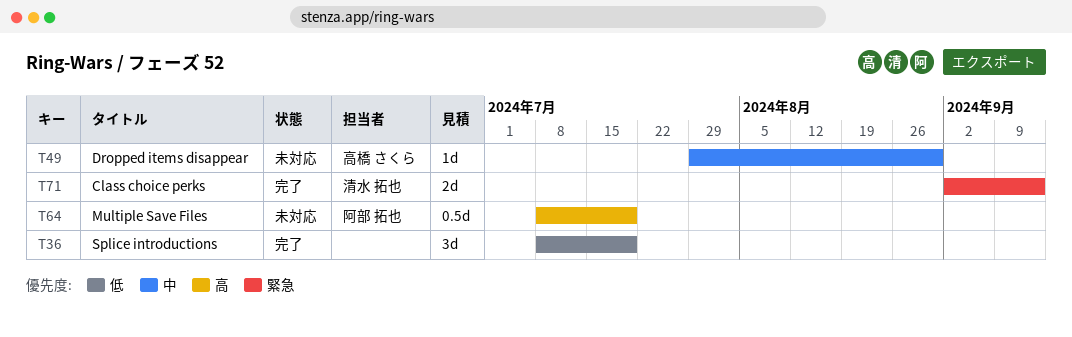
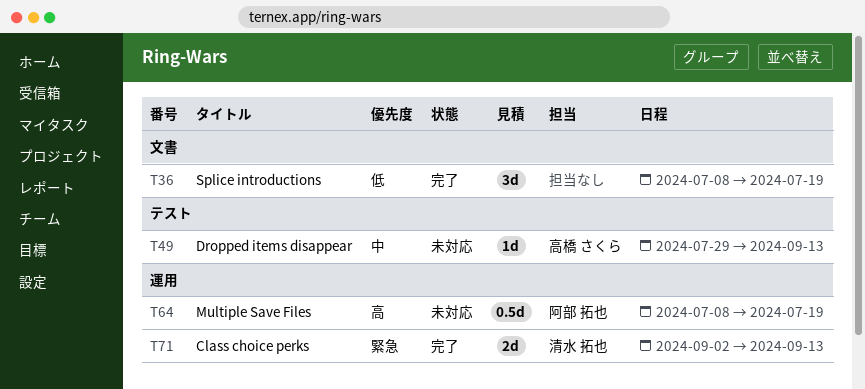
T49, due: Aug 30 -> Sep 13

